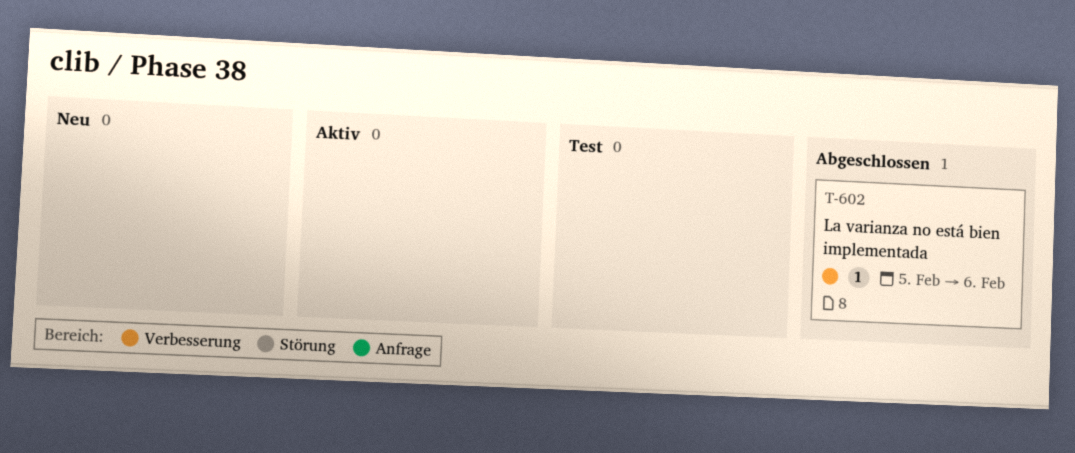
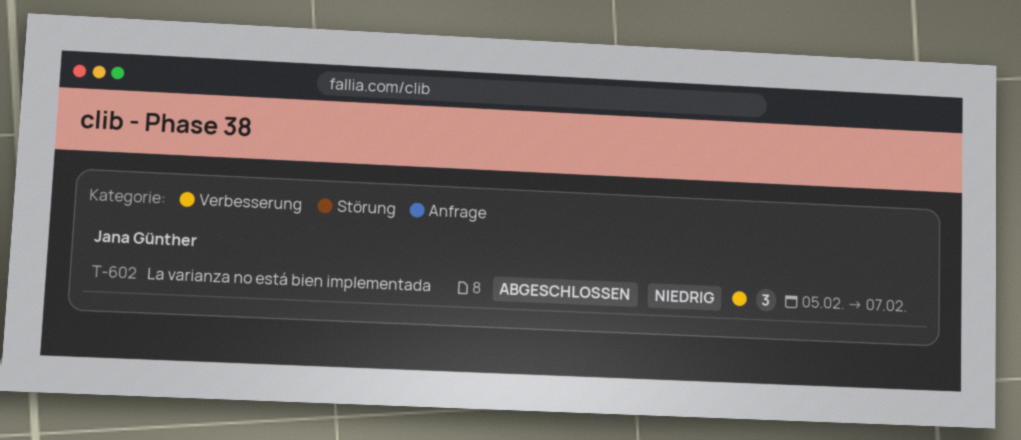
T-602, estimate: 1 -> 3
T-602, due: Feb 6 -> Feb 7

